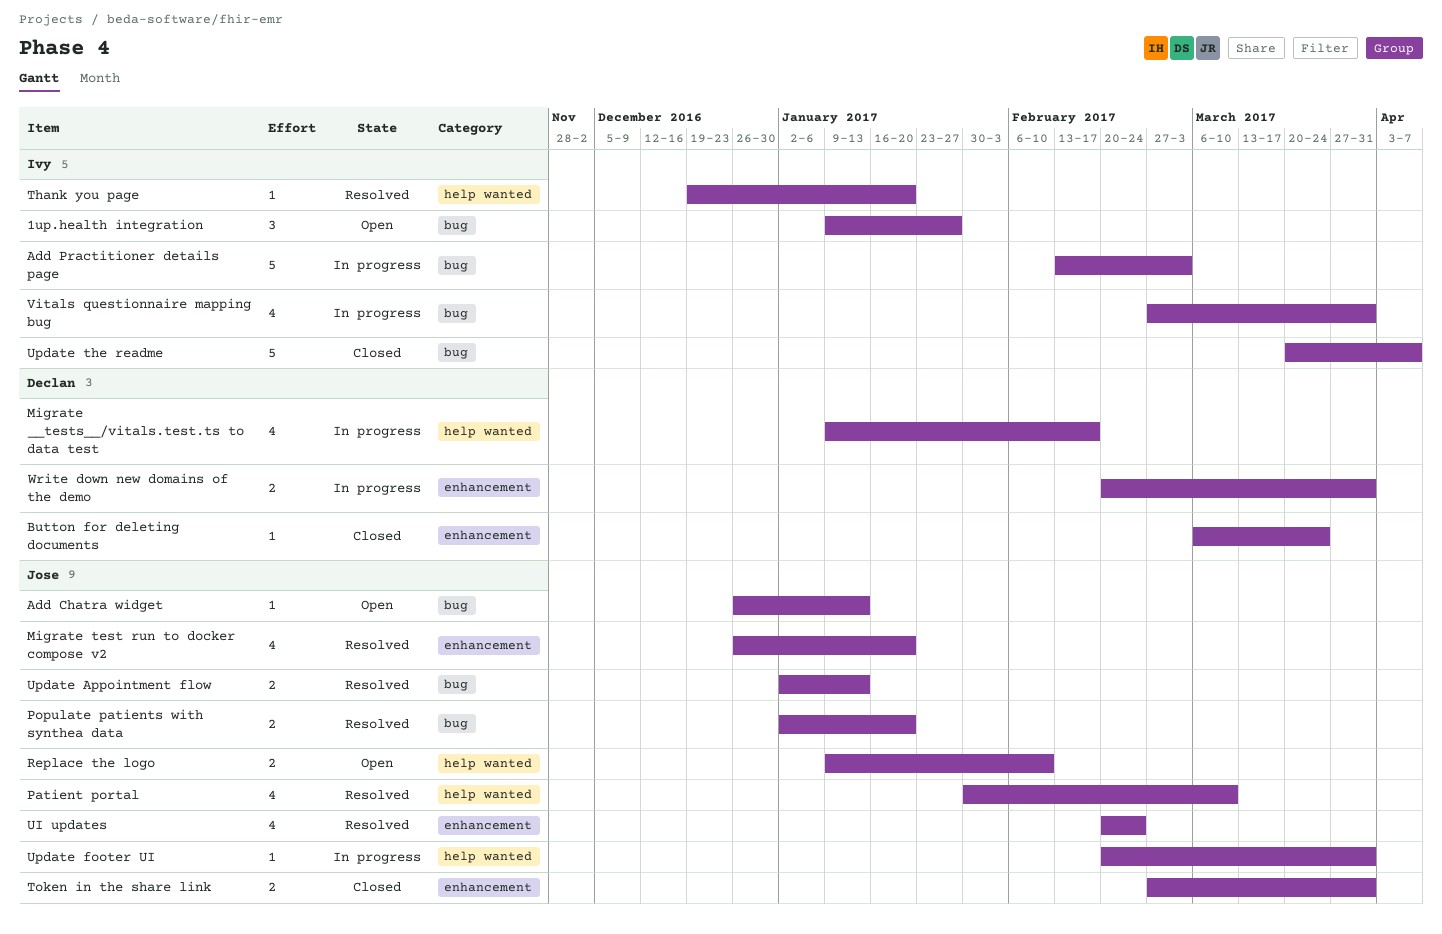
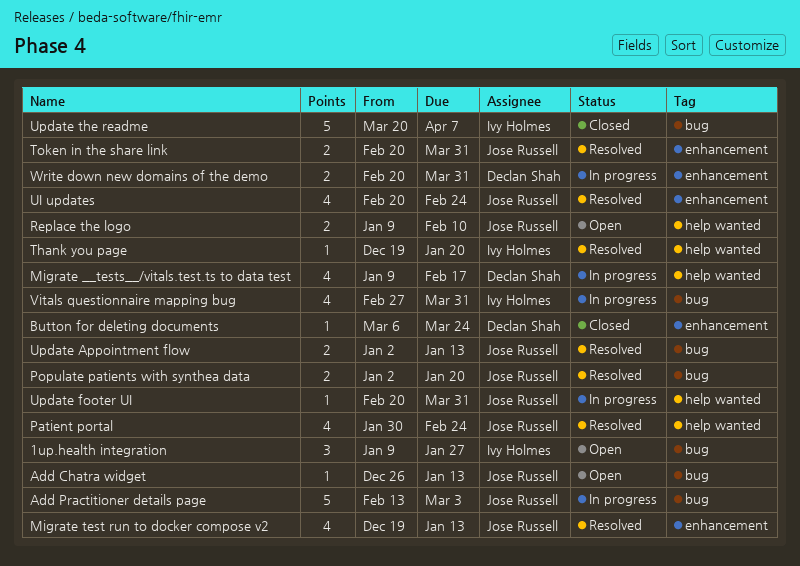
Add Practitioner details page, owner: Ivy Holmes -> Jose Russell
Migrate test run to docker compose v2, start: Dec 26 -> Dec 19
Migrate test run to docker compose v2, due: Jan 20 -> Jan 13
Patient portal, due: Mar 10 -> Feb 24
Token in the share link, status: Closed -> Resolved
Token in the share link, start: Feb 27 -> Feb 20

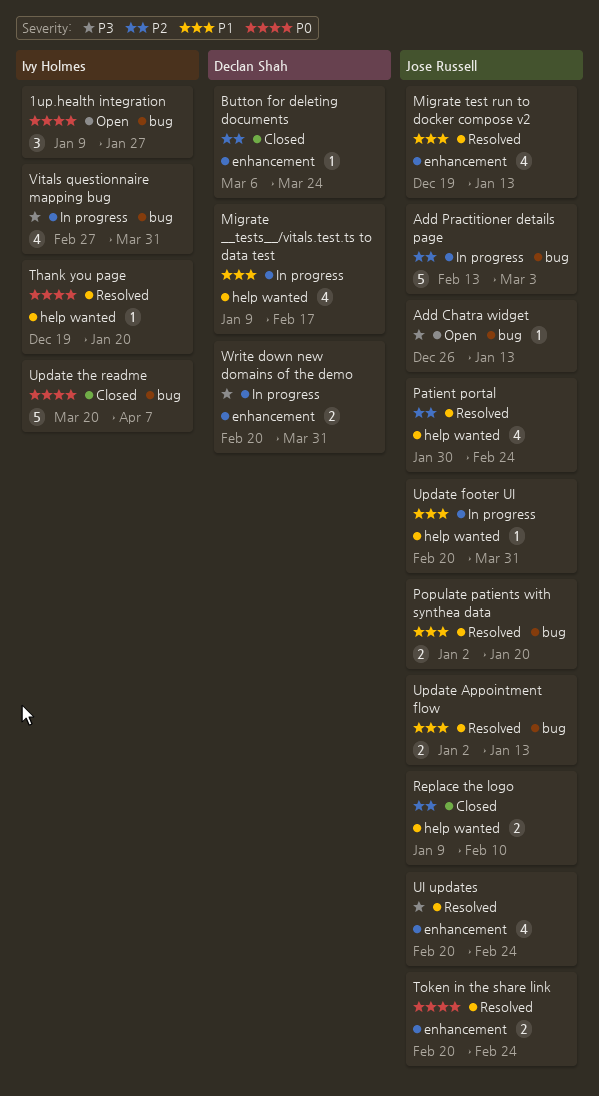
Replace the logo, status: Open -> Closed
Token in the share link, due: Mar 31 -> Feb 24

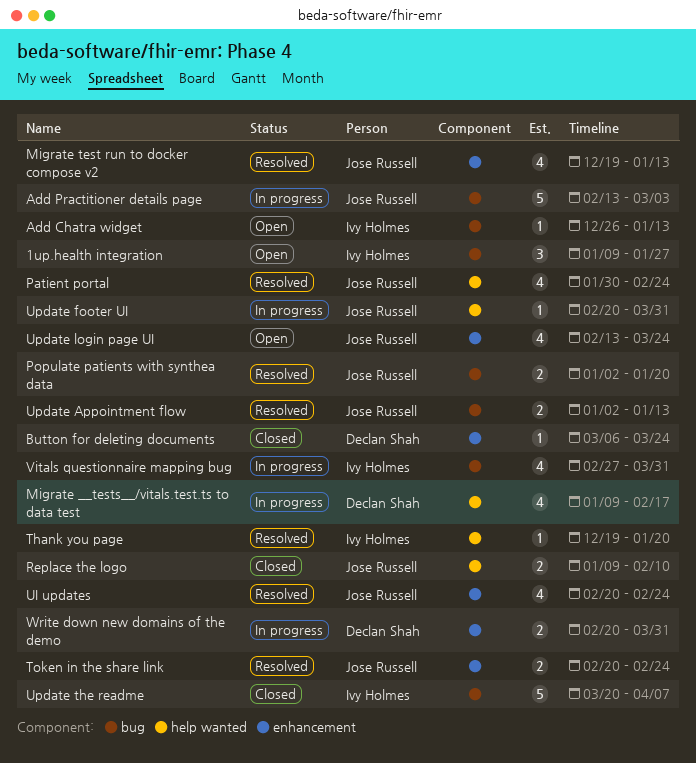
Add Chatra widget, owner: Jose Russell -> Ivy Holmes
Update login page UI: none -> present

